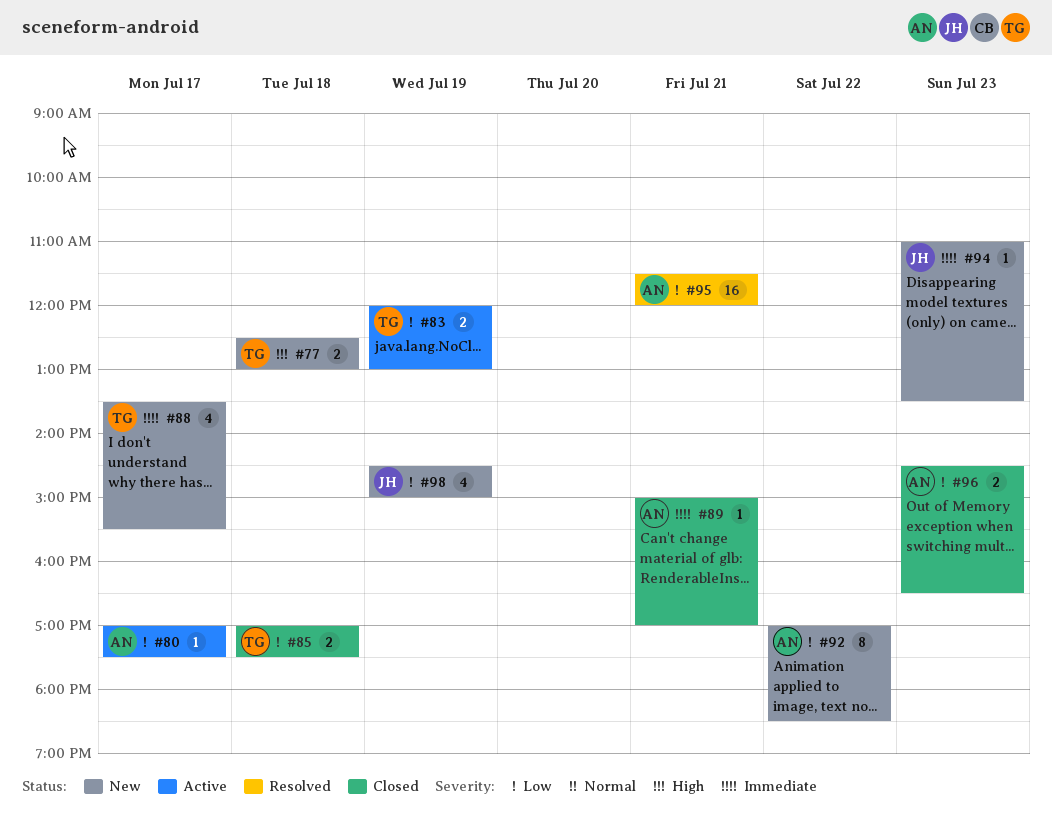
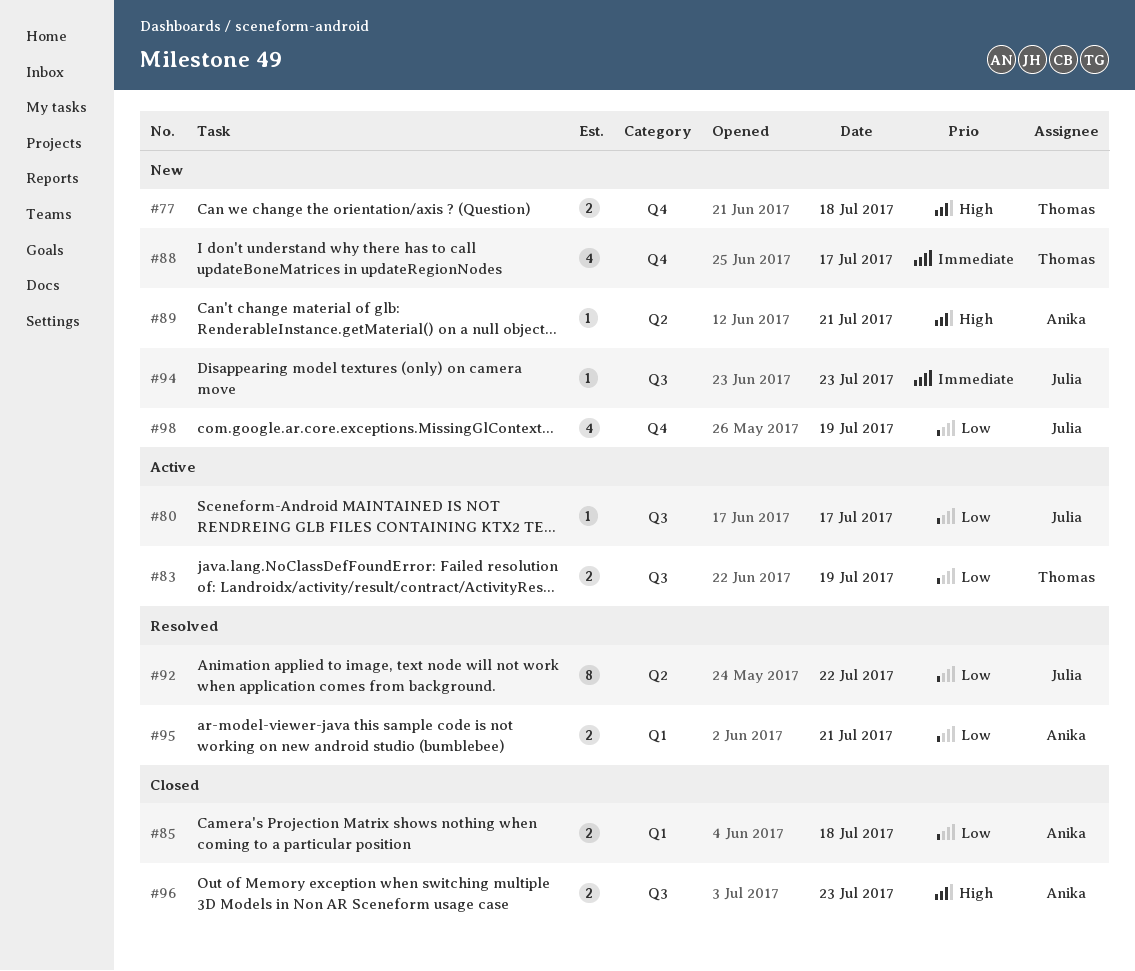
#80, owner: Anika -> Julia
#85, owner: Thomas -> Anika
#89, status: Closed -> New
#89, priority: Immediate -> High
#92, status: New -> Resolved
#92, owner: Anika -> Julia
#95, estimate: 16 -> 2
#96, priority: Low -> High

